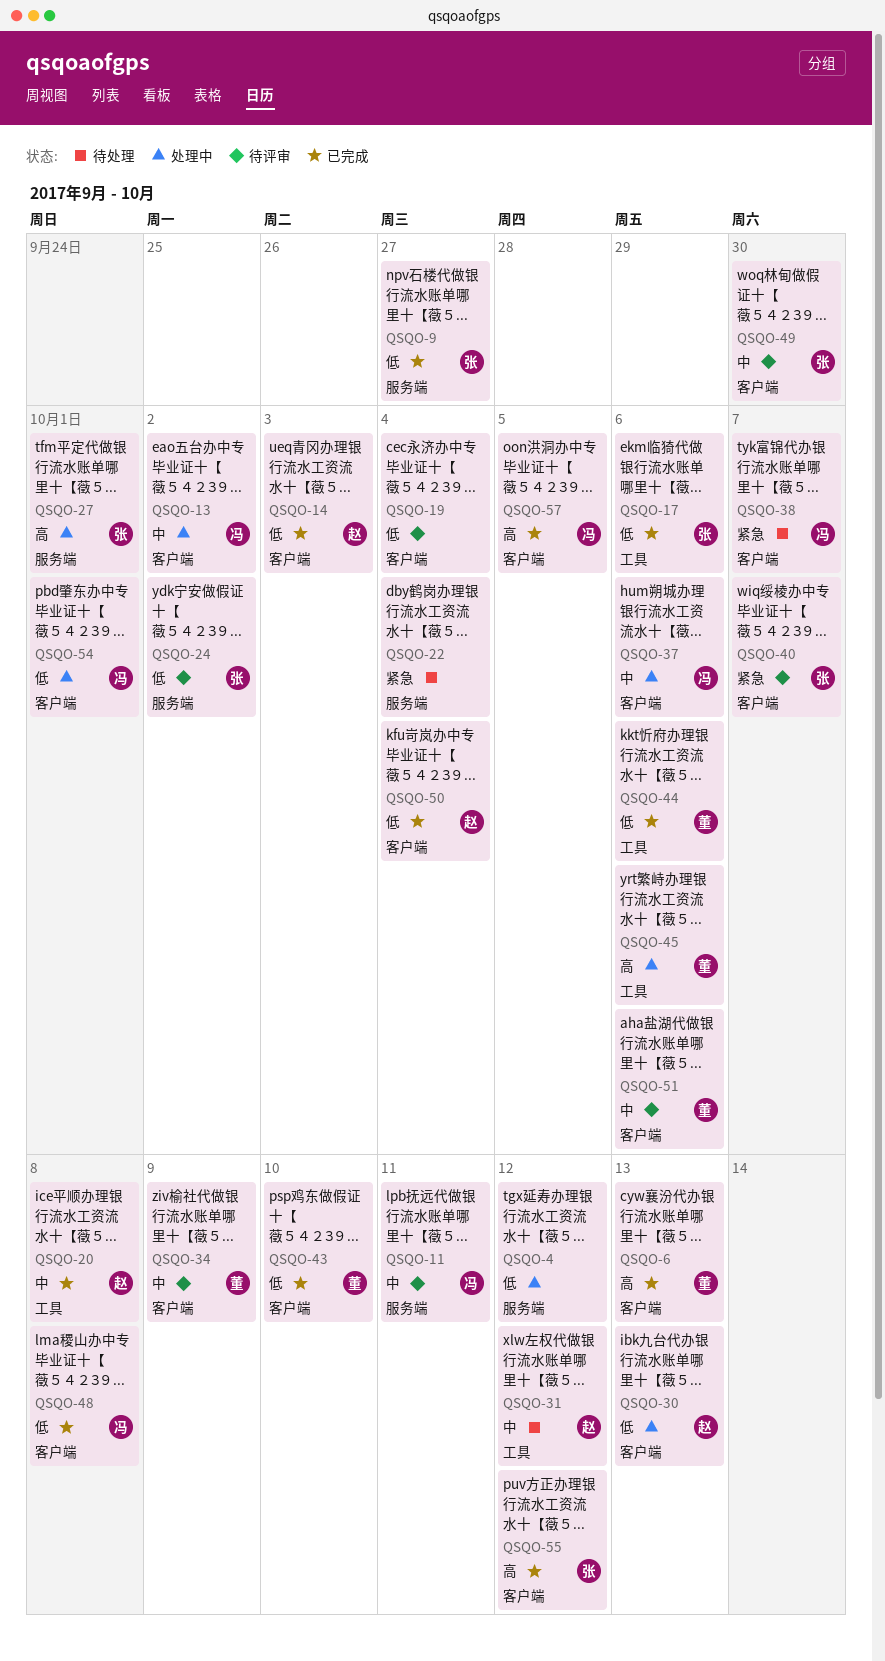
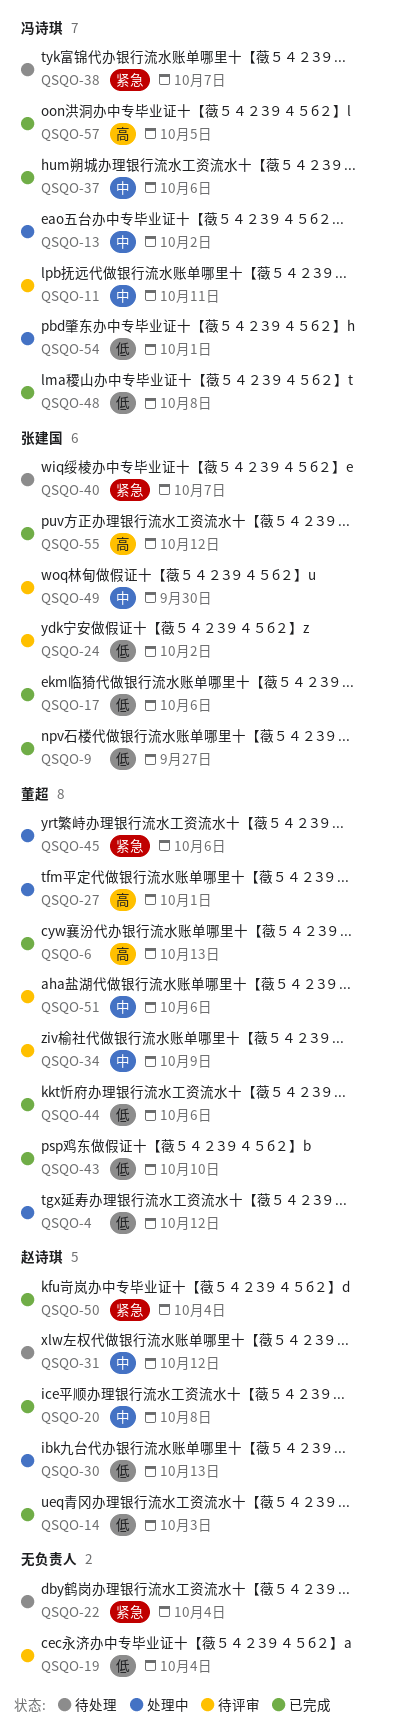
QSQO-4, owner: none -> 董超
QSQO-27, owner: 张建国 -> 董超
QSQO-37, status: 处理中 -> 已完成
QSQO-40, status: 待评审 -> 待处理
QSQO-45, priority: 高 -> 紧急
QSQO-50, priority: 低 -> 紧急

